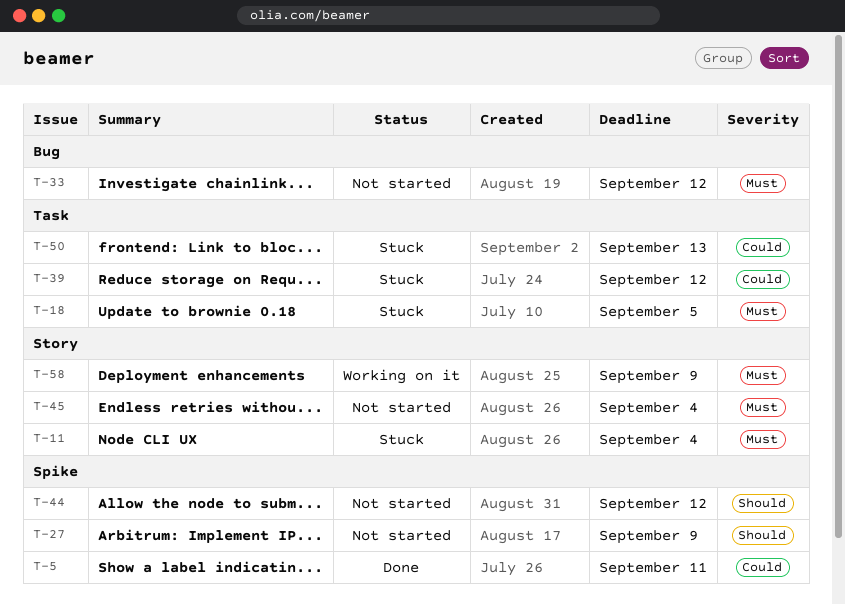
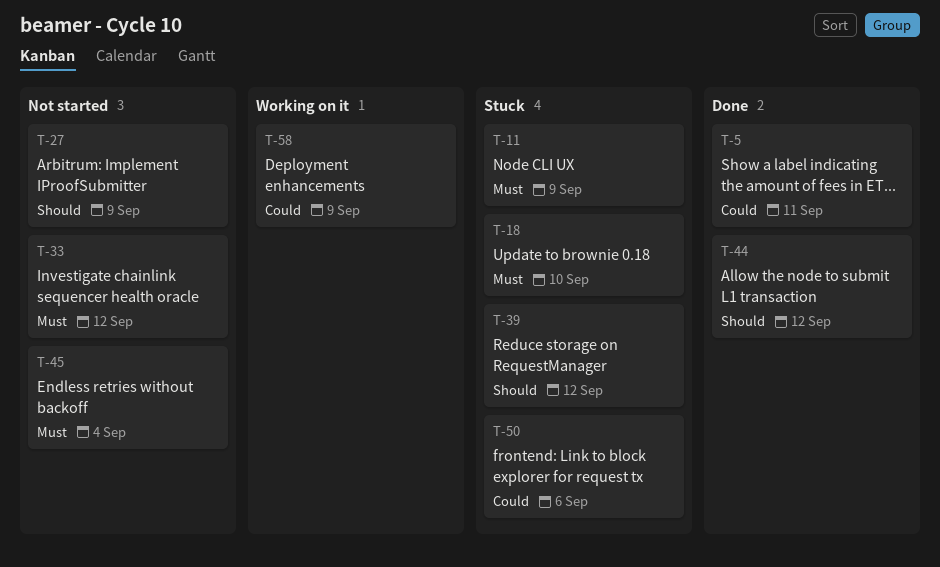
T-11, due: Sep 4 -> Sep 9
T-18, due: Sep 5 -> Sep 10
T-39, priority: Could -> Should
T-44, status: Not started -> Done
T-50, due: Sep 13 -> Sep 6
T-58, priority: Must -> Could

